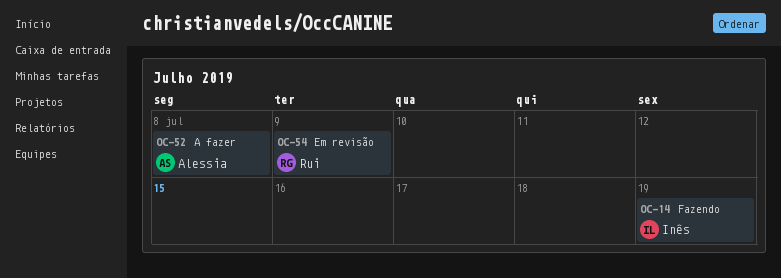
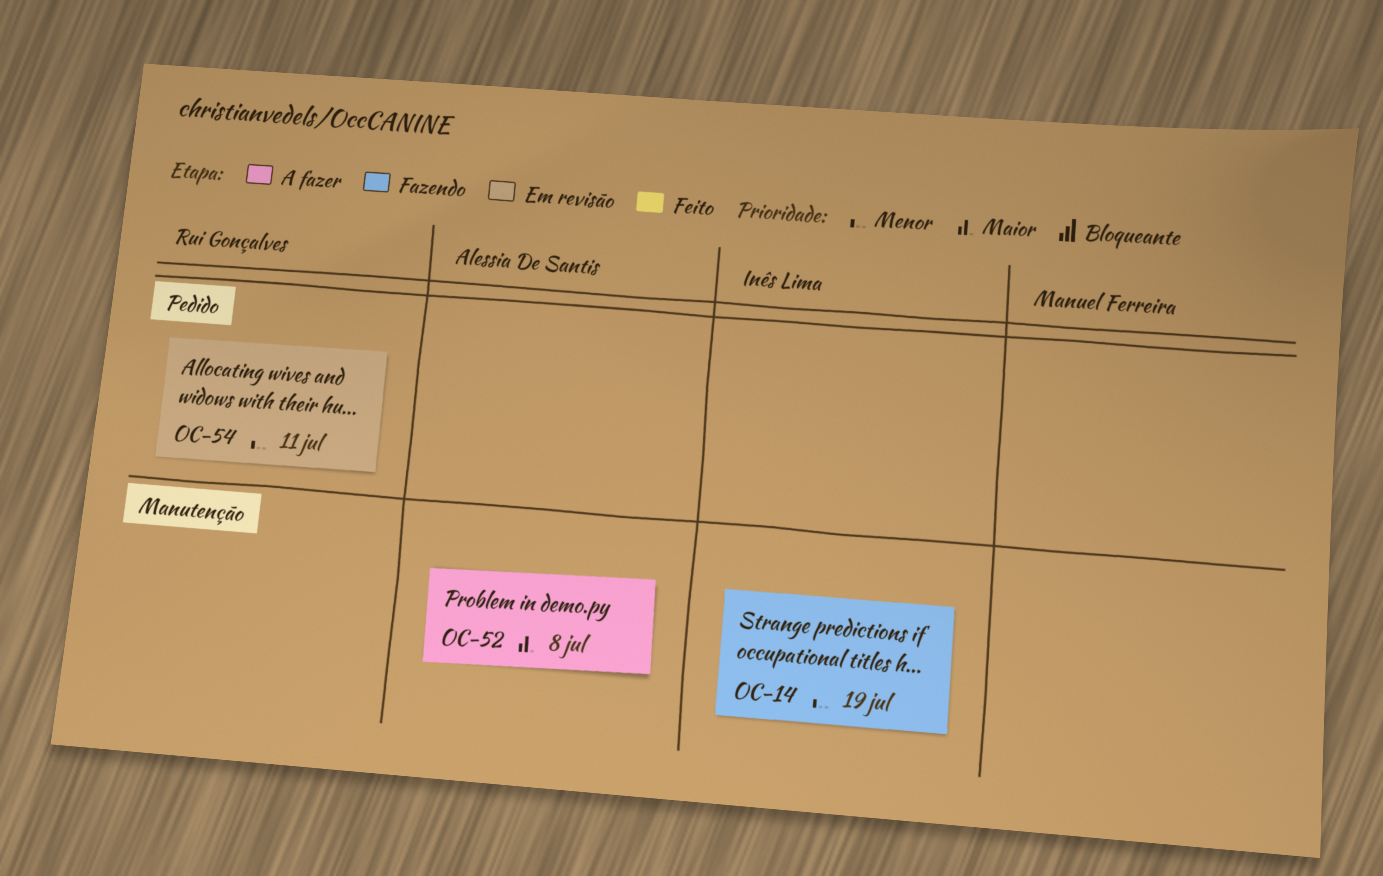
OC-54, due: Jul 9 -> Jul 11

